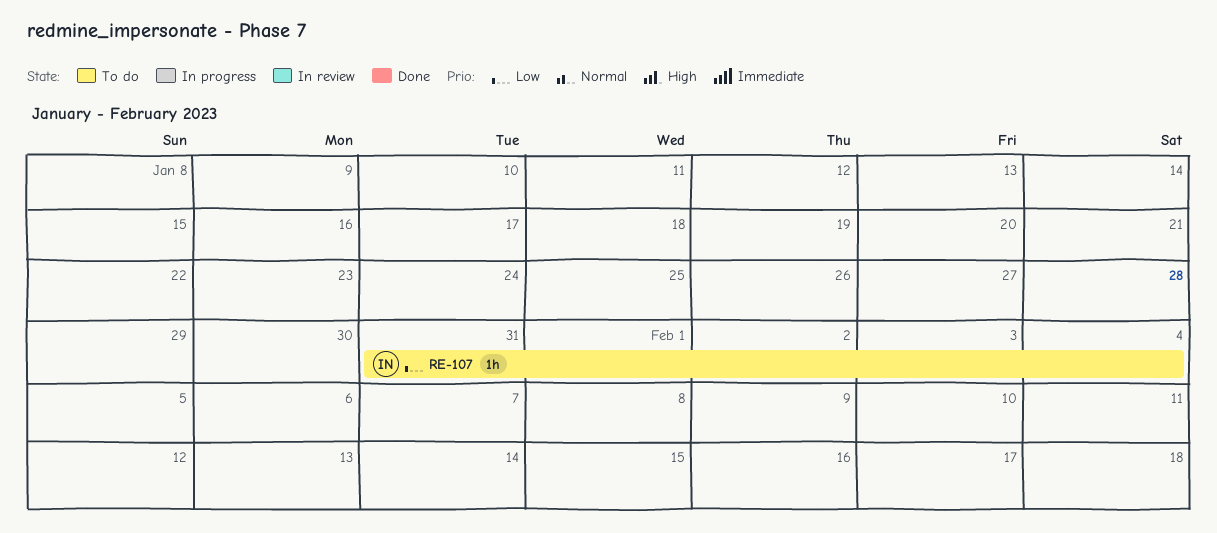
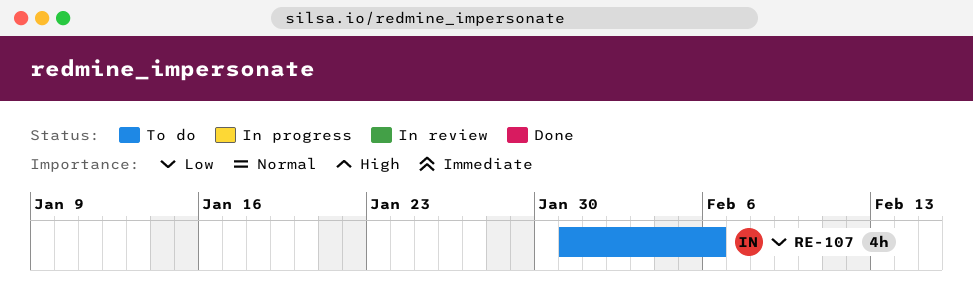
RE-107, estimate: 1h -> 4h
RE-107, due: Feb 4 -> Feb 6

